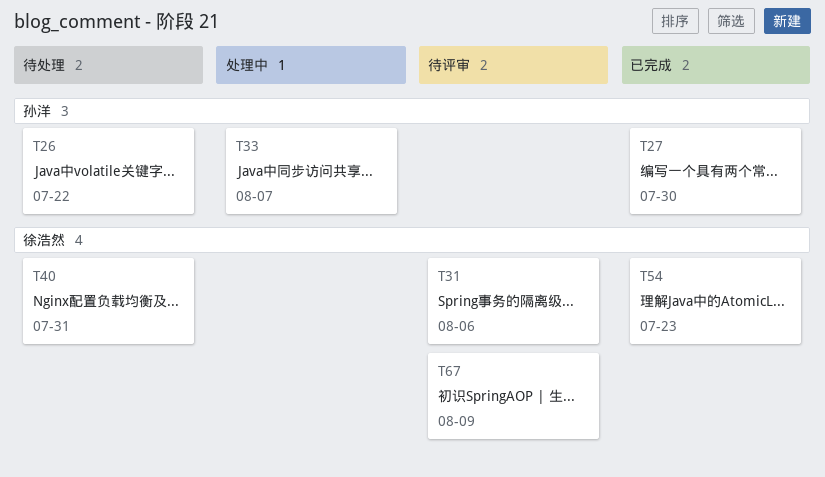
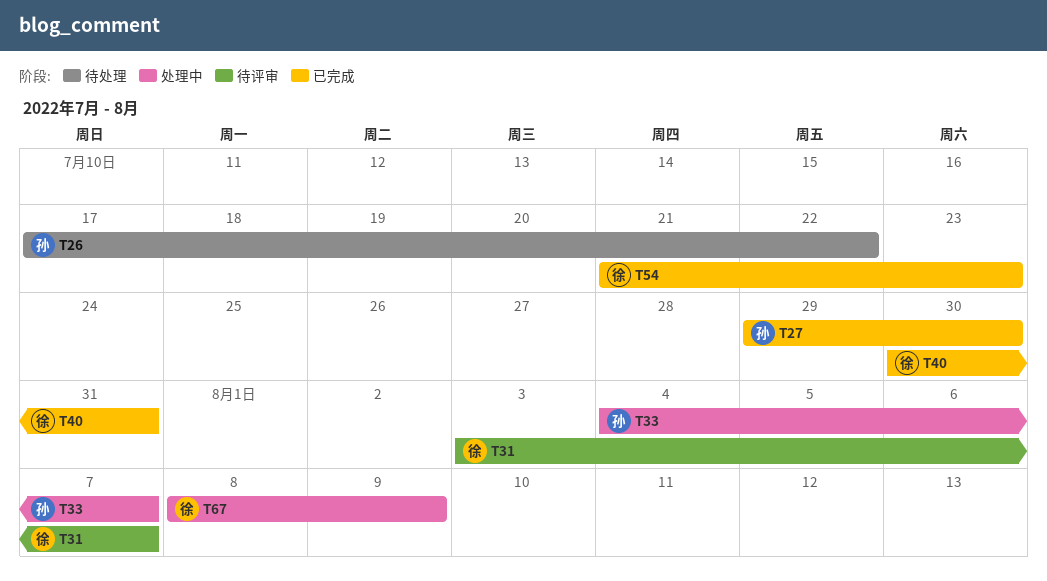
T31, due: Aug 6 -> Aug 7
T40, status: 待处理 -> 已完成
T67, status: 待评审 -> 处理中

